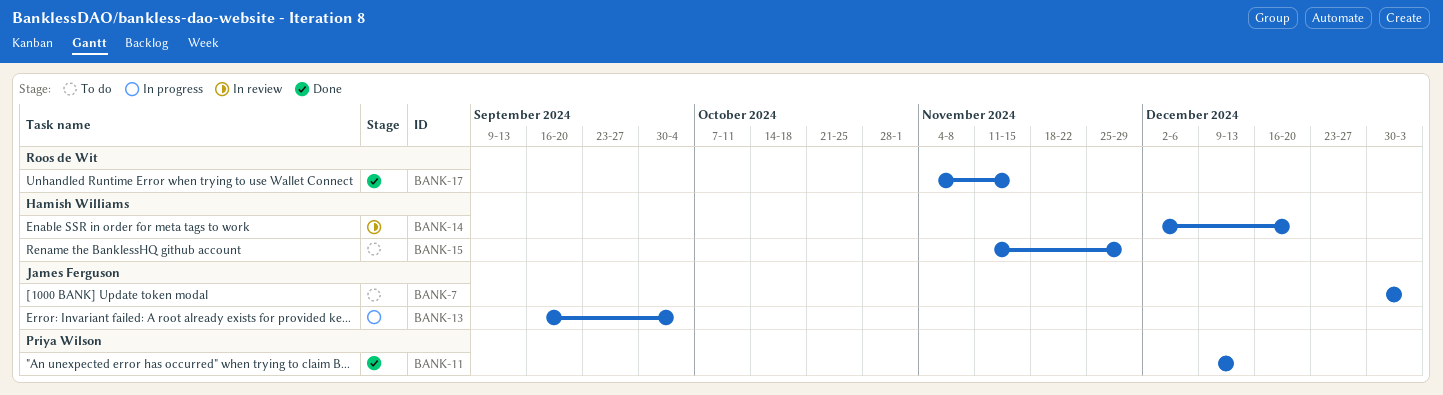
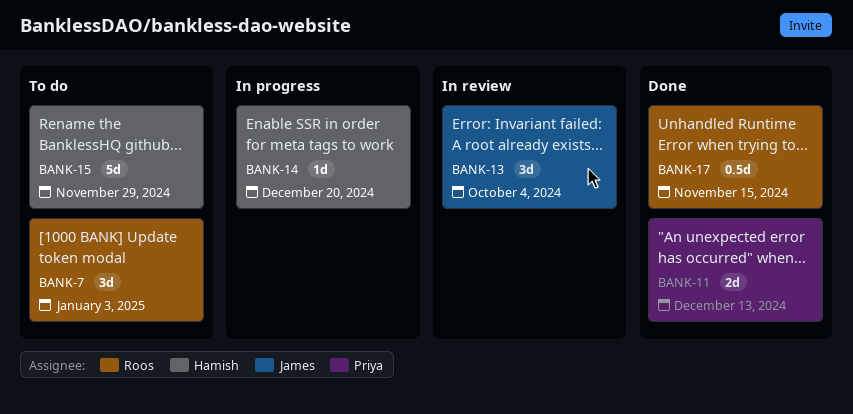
BANK-7, owner: James Ferguson -> Roos de Wit
BANK-13, status: In progress -> In review
BANK-14, status: In review -> In progress

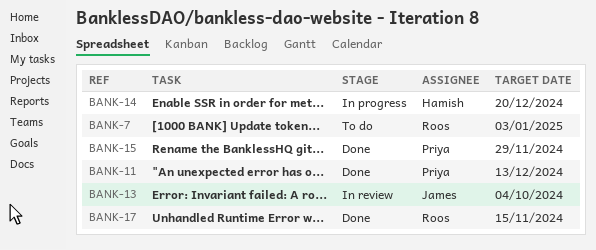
BANK-15, status: To do -> Done
BANK-15, owner: Hamish -> Priya

